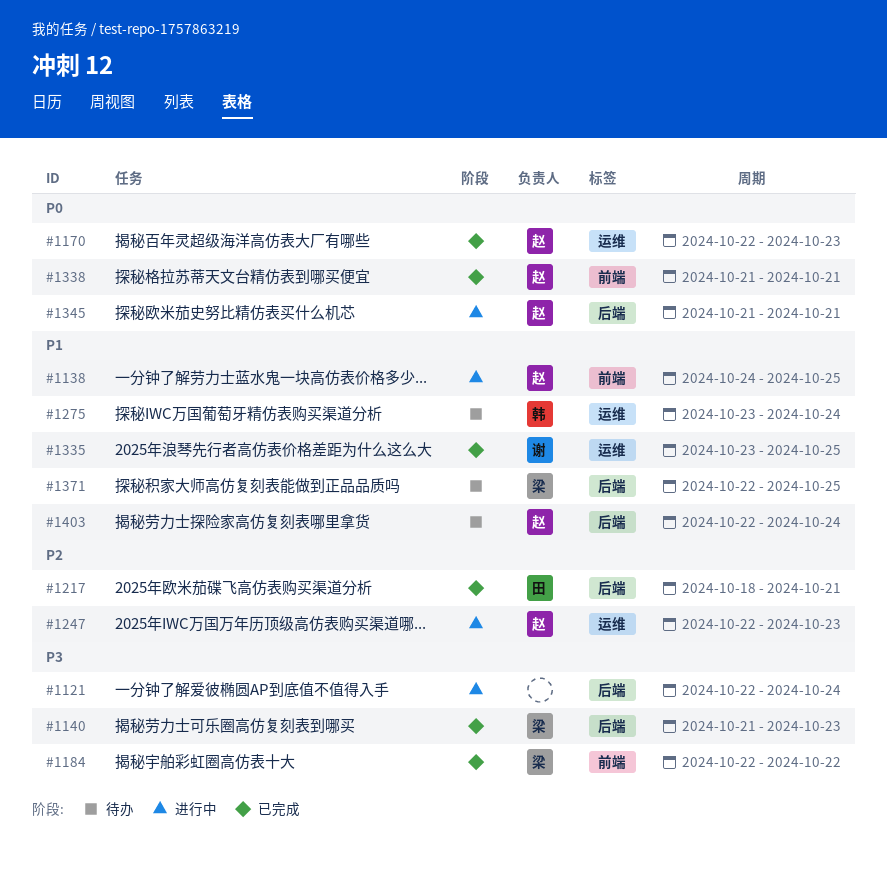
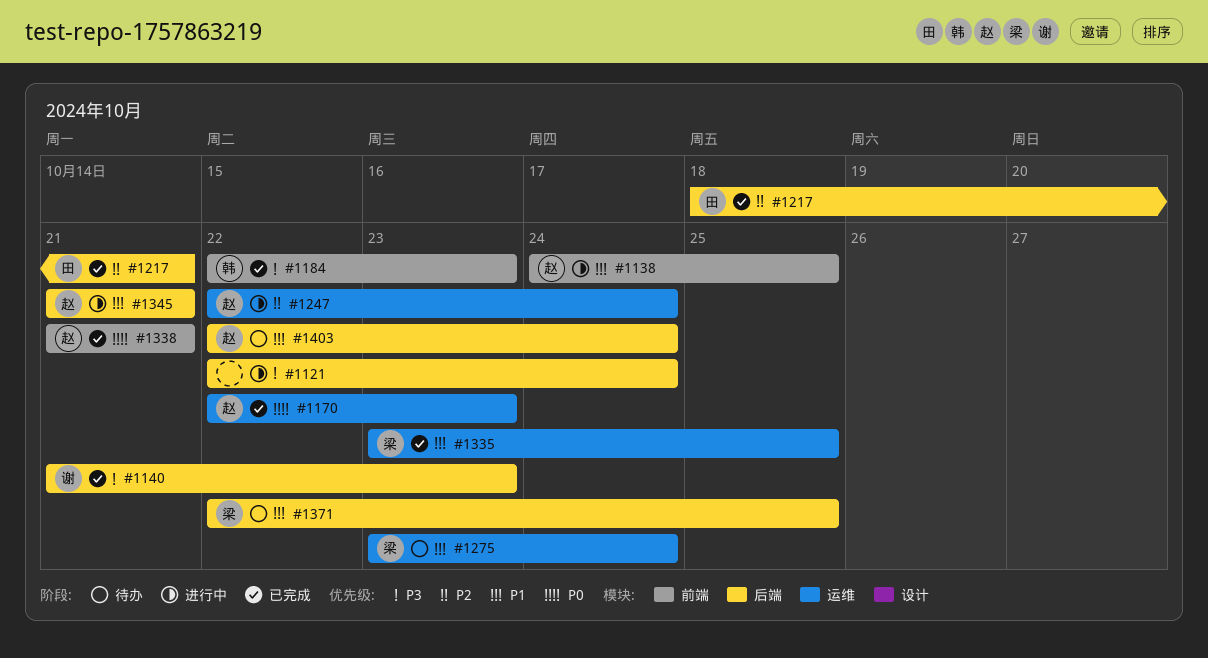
#1140, owner: 梁 -> 谢
#1184, owner: 梁 -> 韩
#1184, due: Oct 22 -> Oct 23
#1247, due: Oct 23 -> Oct 24
#1275, owner: 韩 -> 梁
#1335, owner: 谢 -> 梁
#1345, priority: P0 -> P1

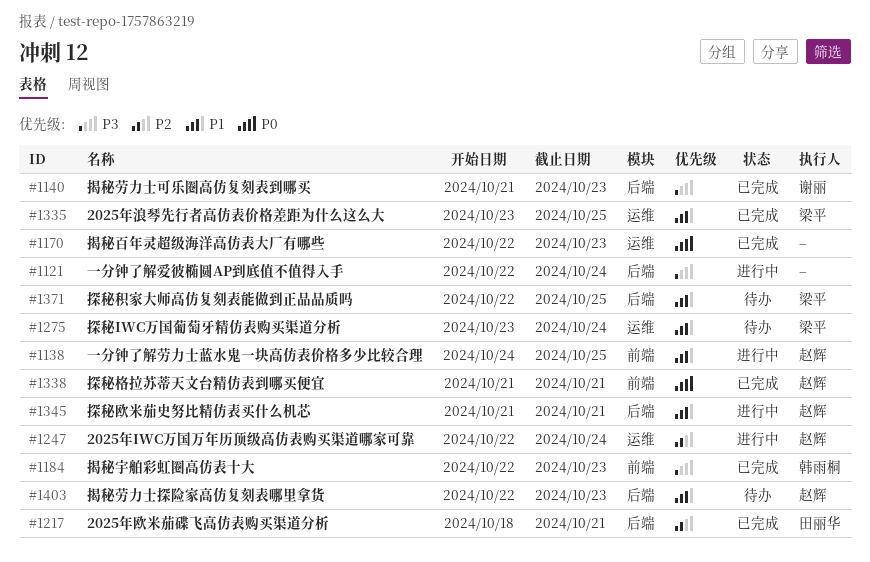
#1170, owner: 赵辉 -> none
#1403, due: Oct 24 -> Oct 23

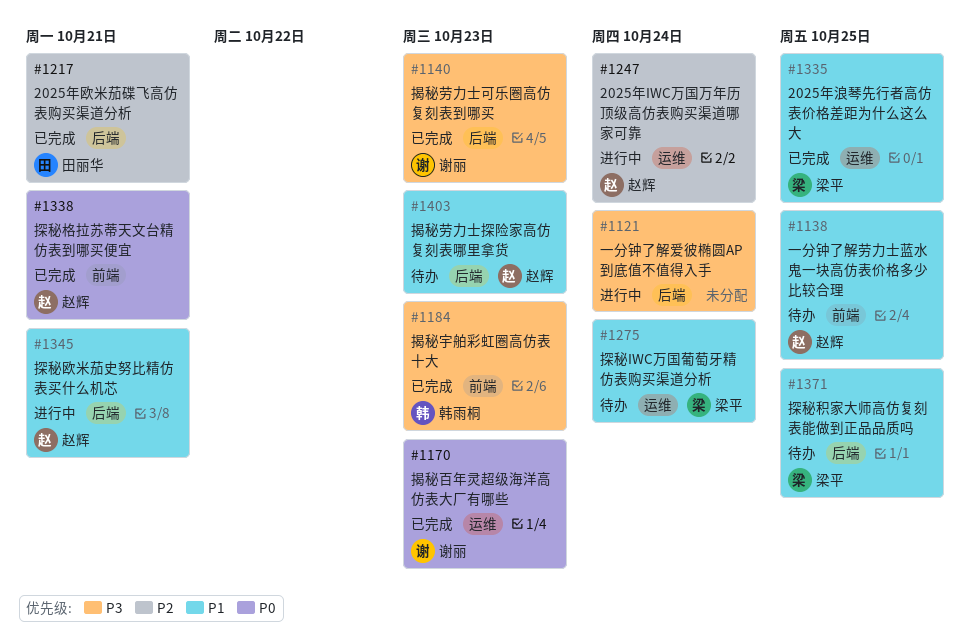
#1138, status: 进行中 -> 待办
#1170, owner: none -> 谢丽

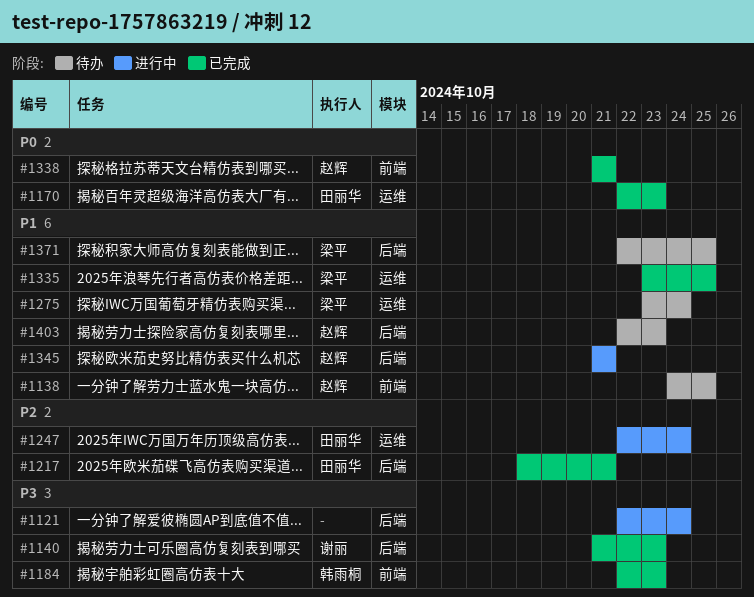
#1170, owner: 谢丽 -> 田丽华
#1247, owner: 赵辉 -> 田丽华

